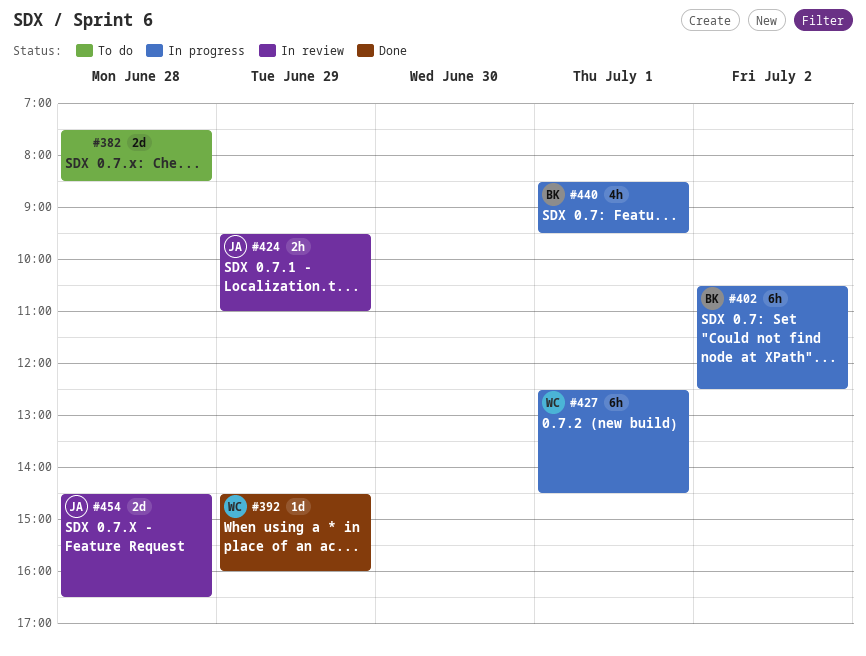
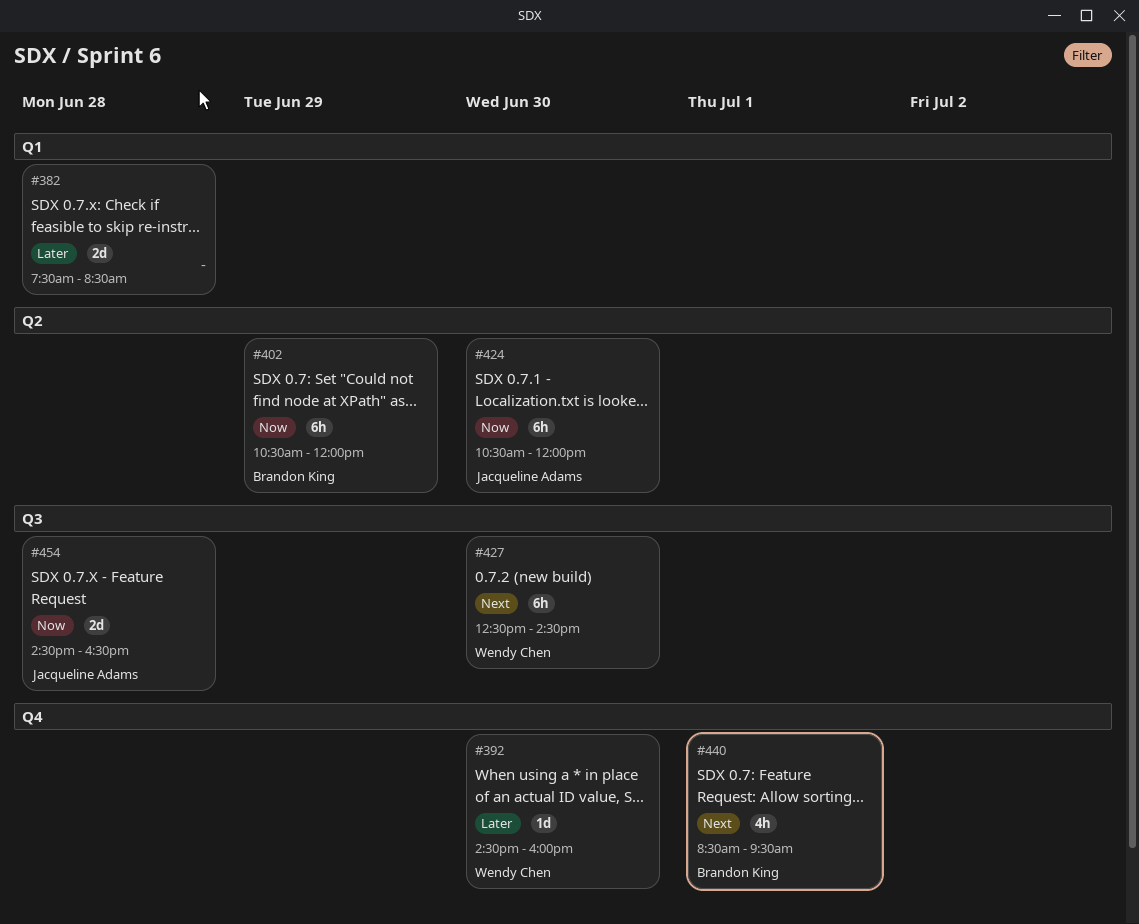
#392, day: Jun 29 -> Jun 30
#402, day: Jul 2 -> Jun 29
#402, ends: 12:30 -> 12:00
#424, estimate: 2h -> 6h
#424, day: Jun 29 -> Jun 30
#424, begins: 09:30 -> 10:30
#424, ends: 11:00 -> 12:00
#427, day: Jul 1 -> Jun 30

